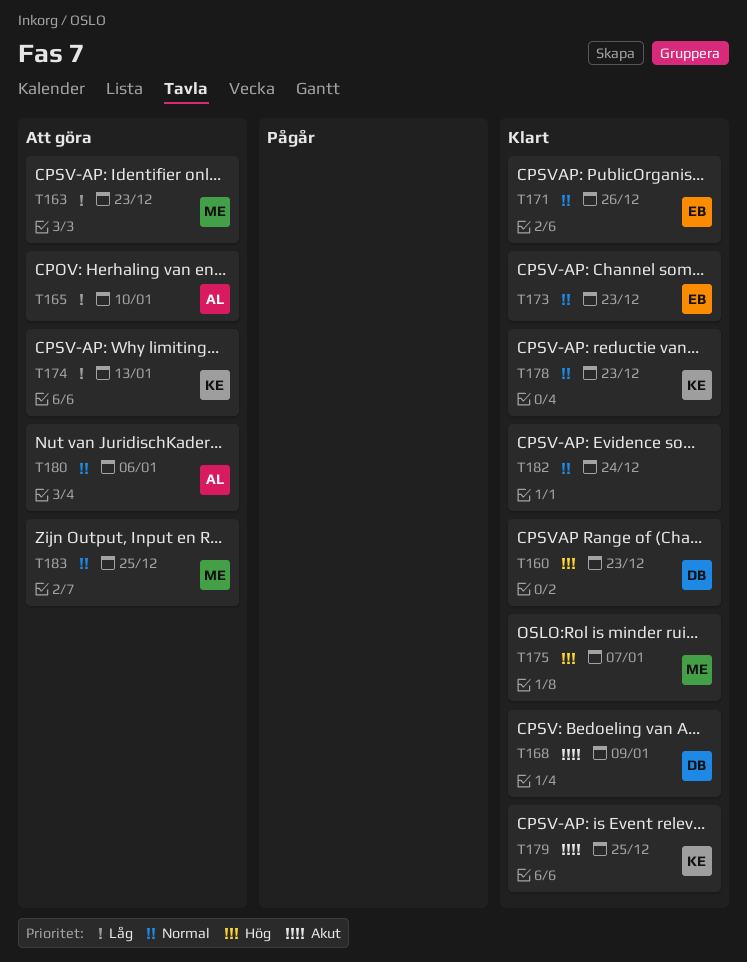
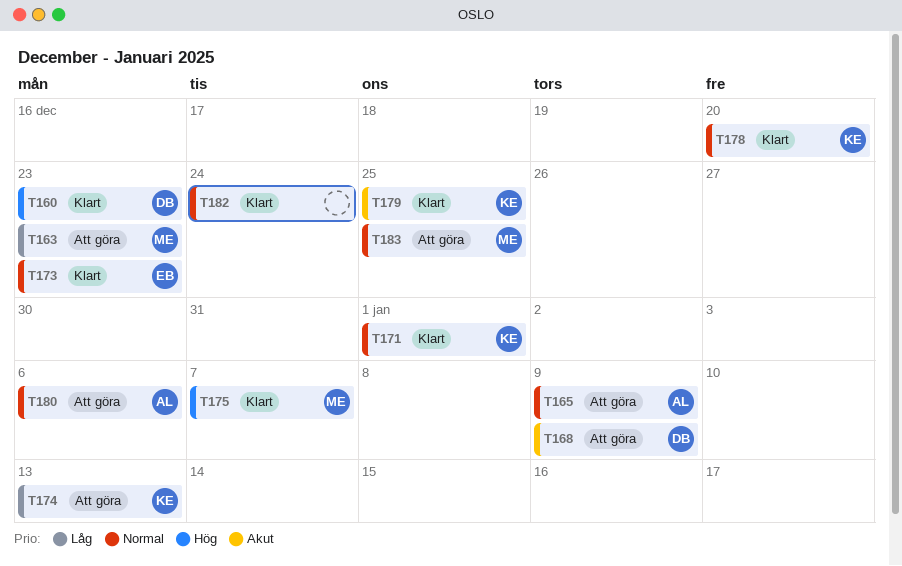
T165, priority: Låg -> Normal
T165, due: Jan 10 -> Jan 9
T168, status: Klart -> Att göra
T171, owner: EB -> KE
T171, due: Dec 26 -> Jan 1
T178, due: Dec 23 -> Dec 20

